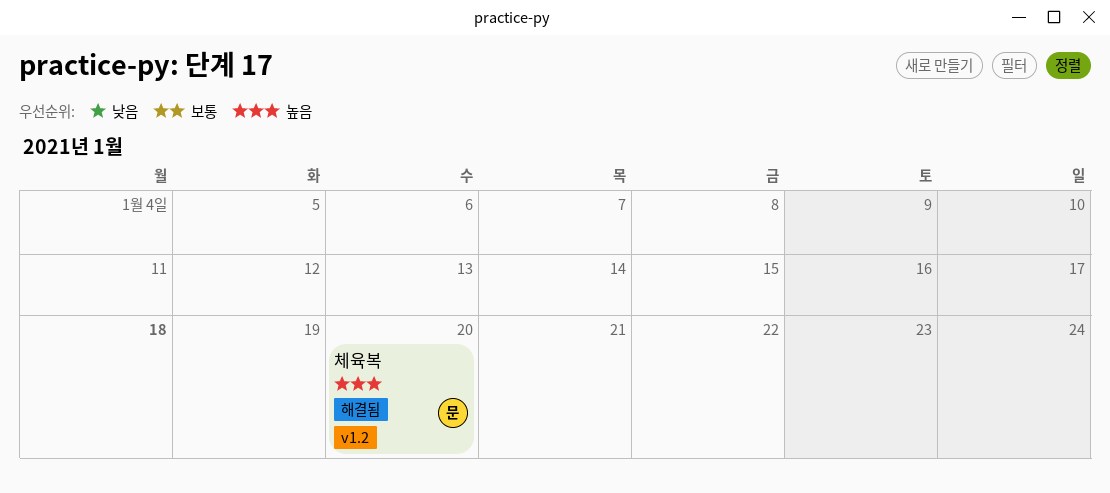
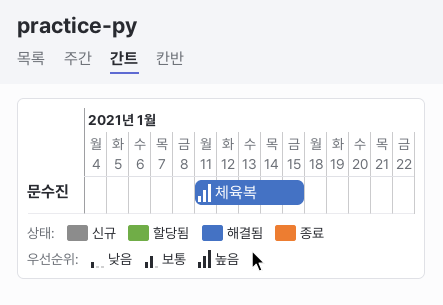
체육복, due: Jan 20 -> Jan 15

